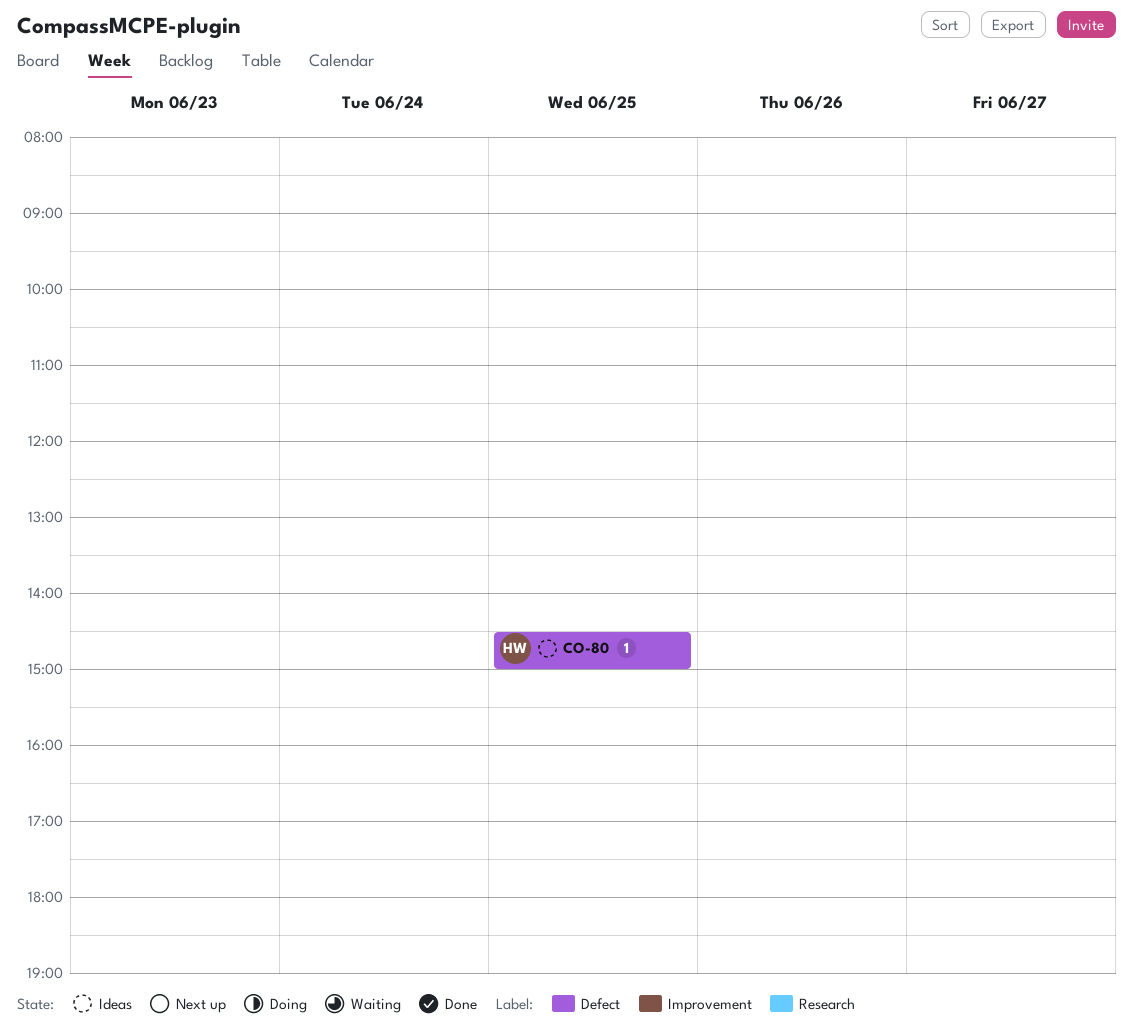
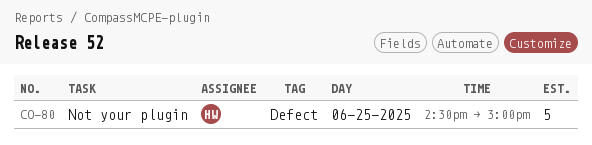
CO-80, estimate: 1 -> 5

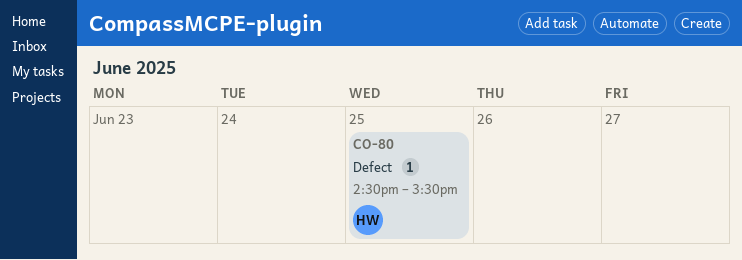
CO-80, estimate: 5 -> 1
CO-80, ends: 15:00 -> 15:30

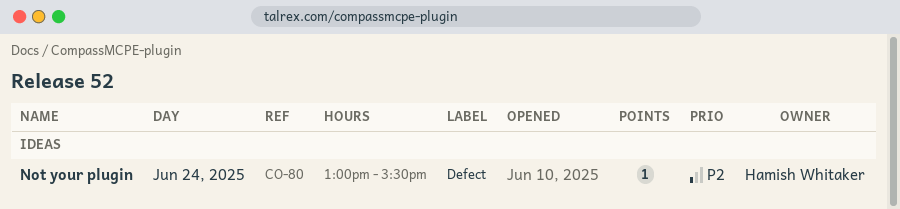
CO-80, day: Jun 25 -> Jun 24
CO-80, begins: 14:30 -> 13:00

